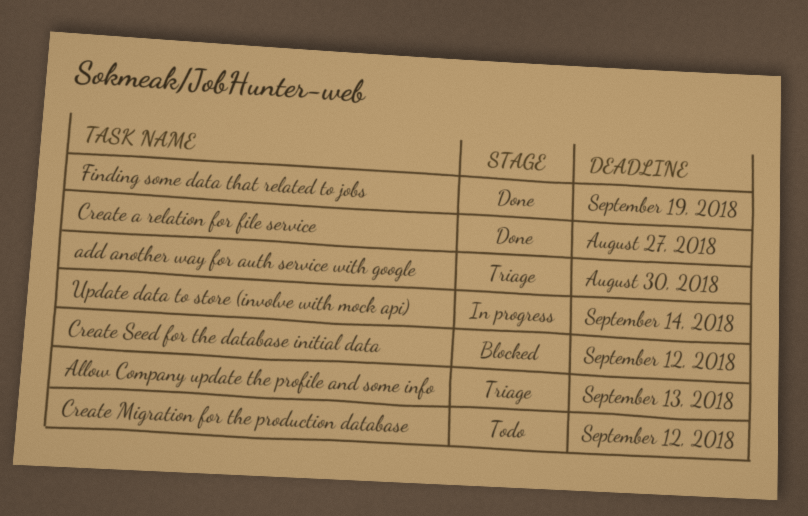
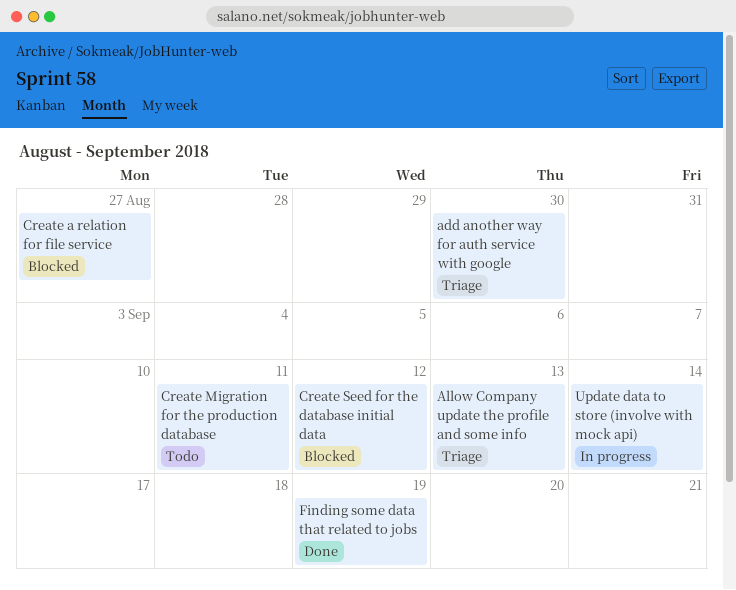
Create a relation for file service, status: Done -> Blocked
Create Migration for the production database, due: Sep 12 -> Sep 11

